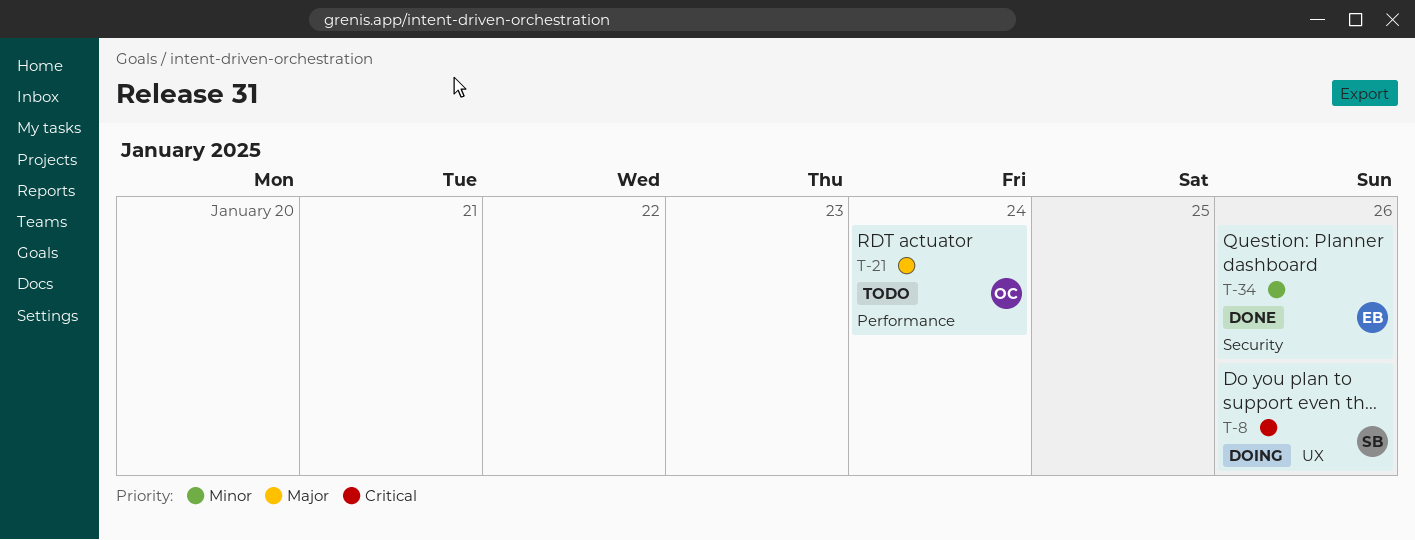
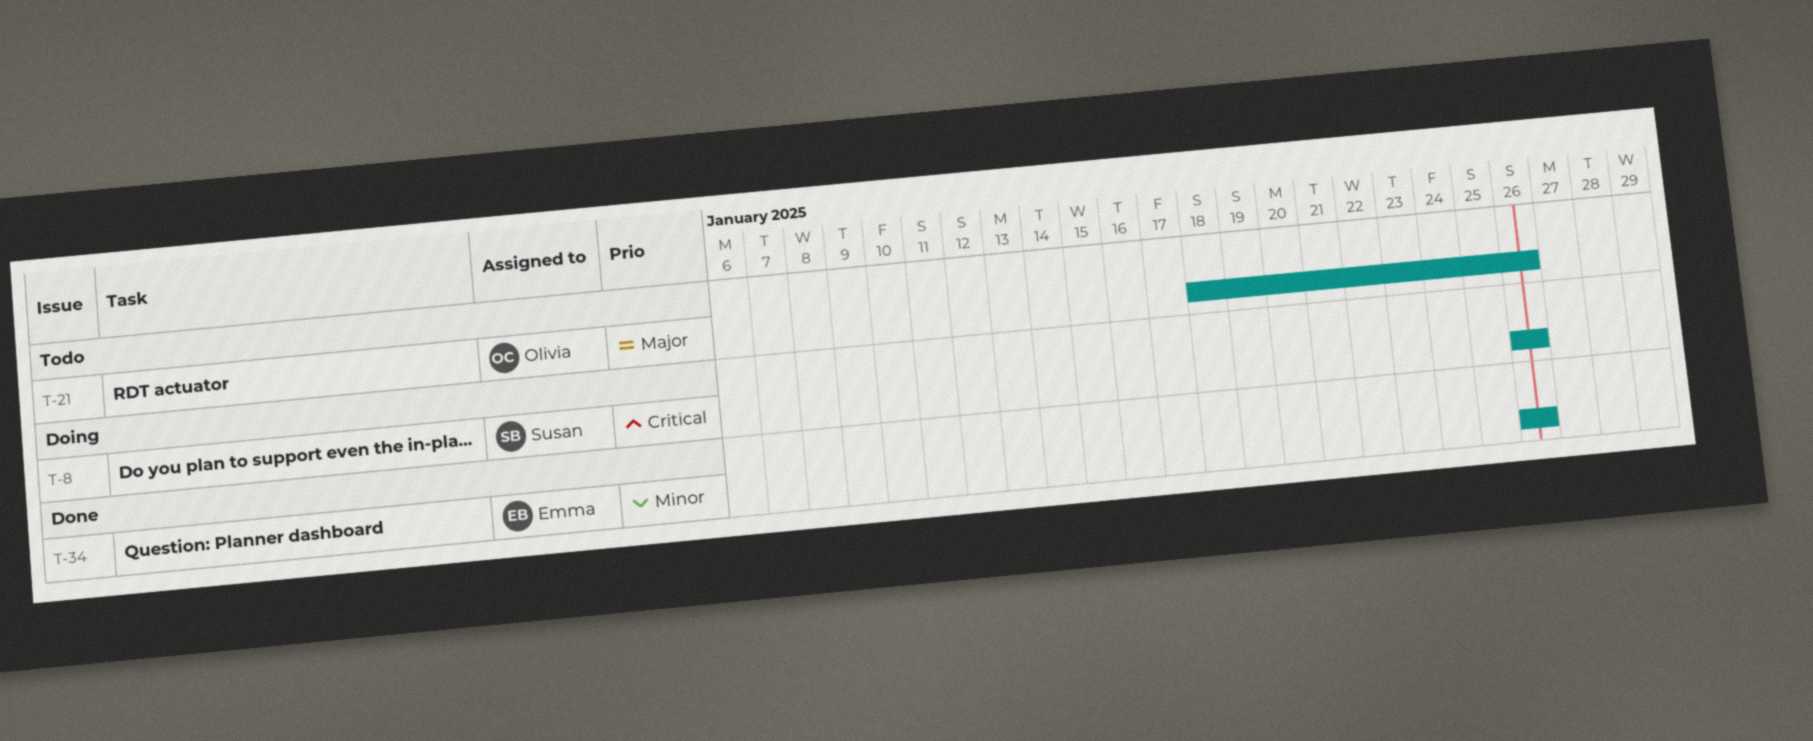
T-21, due: Jan 24 -> Jan 26

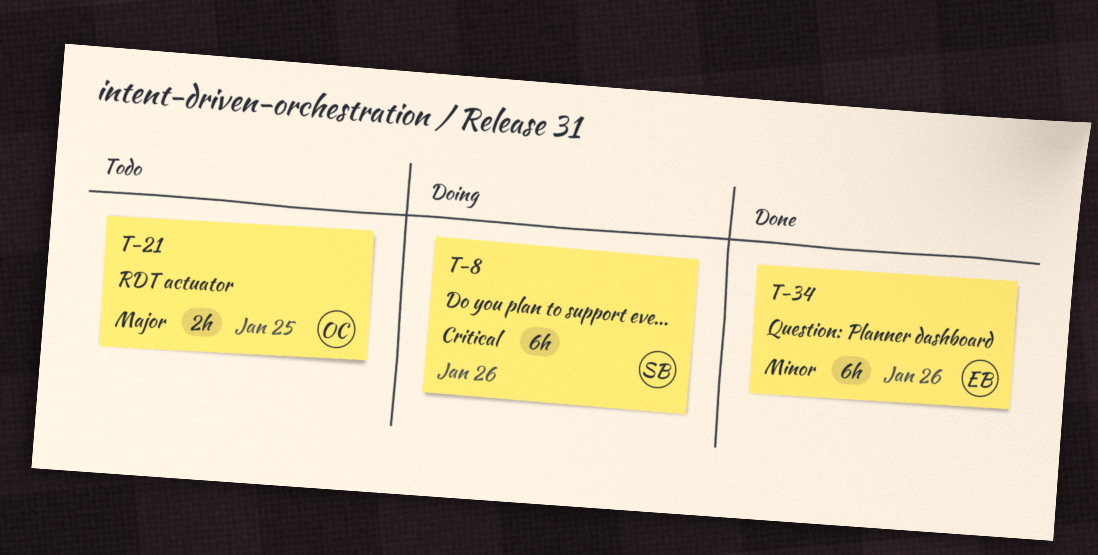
T-21, due: Jan 26 -> Jan 25

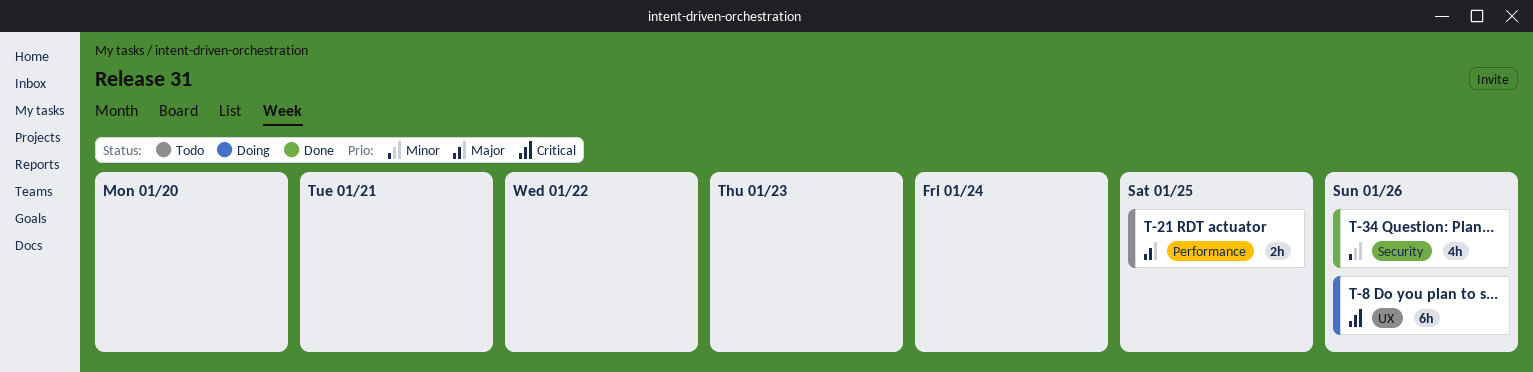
T-34, estimate: 6h -> 4h

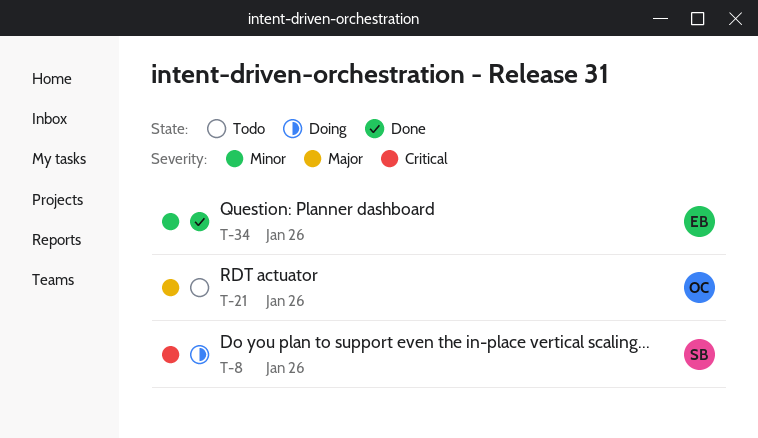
T-21, due: Jan 25 -> Jan 26

